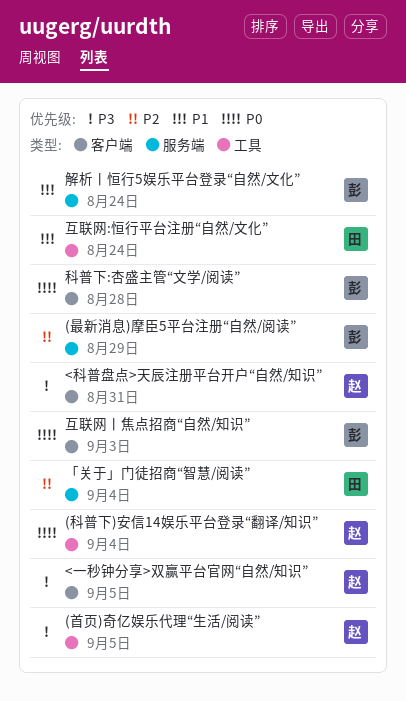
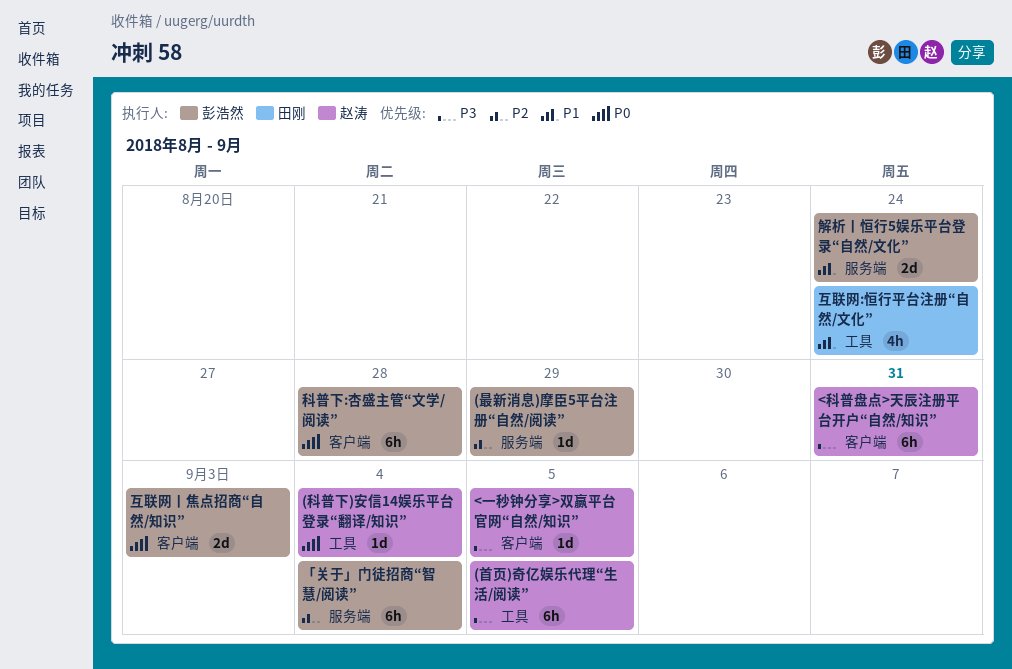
「关于」门徒招商“智慧/阅读”, owner: 田刚 -> 彭浩然

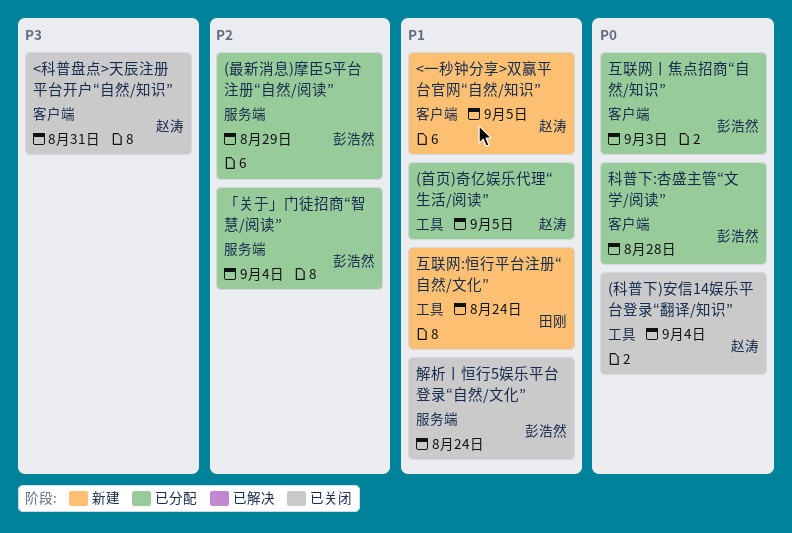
(首页)奇亿娱乐代理“生活/阅读”, priority: P3 -> P1
<一秒钟分享>双赢平台官网“自然/知识”, priority: P3 -> P1

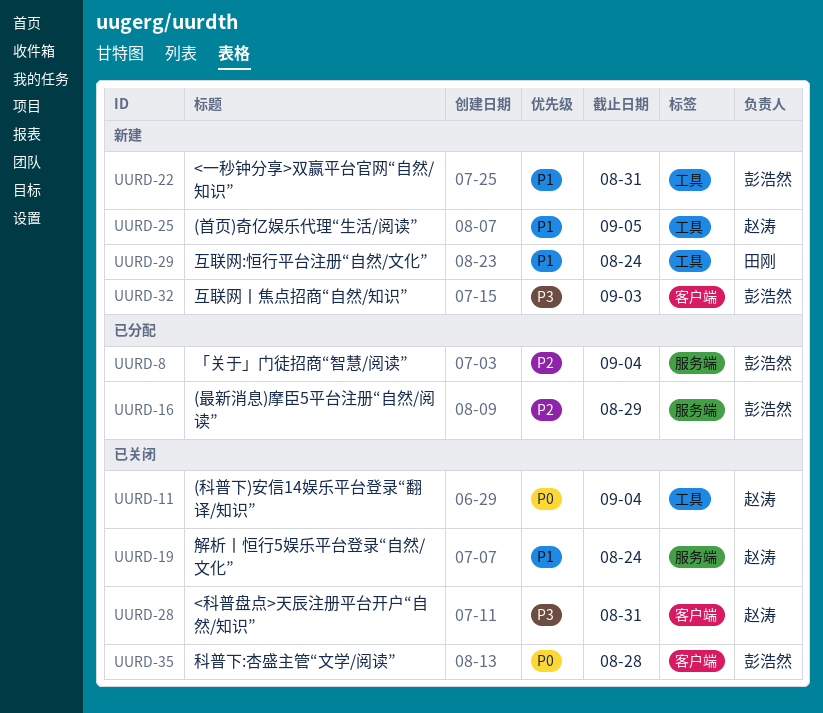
(首页)奇亿娱乐代理“生活/阅读”, status: 已分配 -> 新建
<一秒钟分享>双赢平台官网“自然/知识”, owner: 赵涛 -> 彭浩然
<一秒钟分享>双赢平台官网“自然/知识”, label: 客户端 -> 工具
<一秒钟分享>双赢平台官网“自然/知识”, due: Sep 5 -> Aug 31
互联网丨焦点招商“自然/知识”, status: 已分配 -> 新建
互联网丨焦点招商“自然/知识”, priority: P0 -> P3
科普下:杏盛主管“文学/阅读”, status: 已分配 -> 已关闭
解析丨恒行5娱乐平台登录“自然/文化”, owner: 彭浩然 -> 赵涛

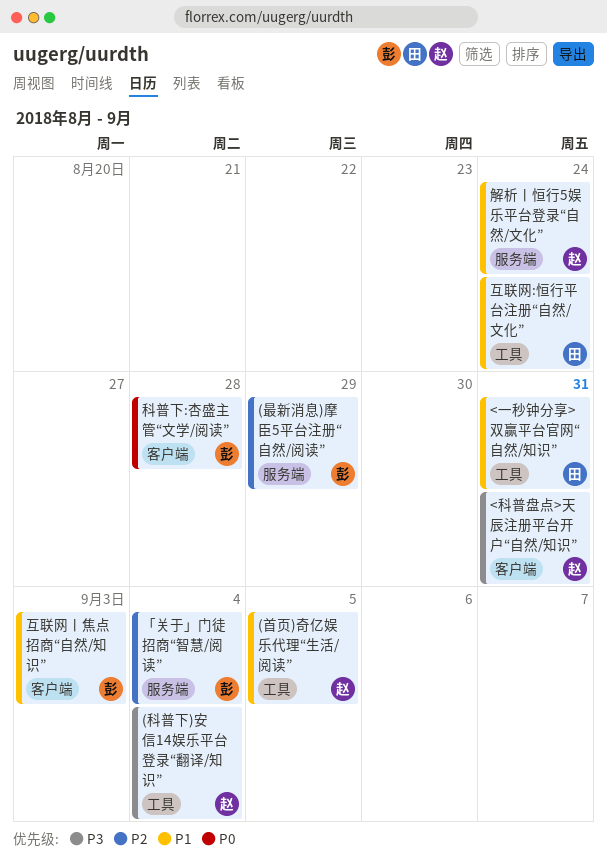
(科普下)安信14娱乐平台登录“翻译/知识”, priority: P0 -> P3
<一秒钟分享>双赢平台官网“自然/知识”, owner: 彭浩然 -> 田刚
互联网丨焦点招商“自然/知识”, priority: P3 -> P1

